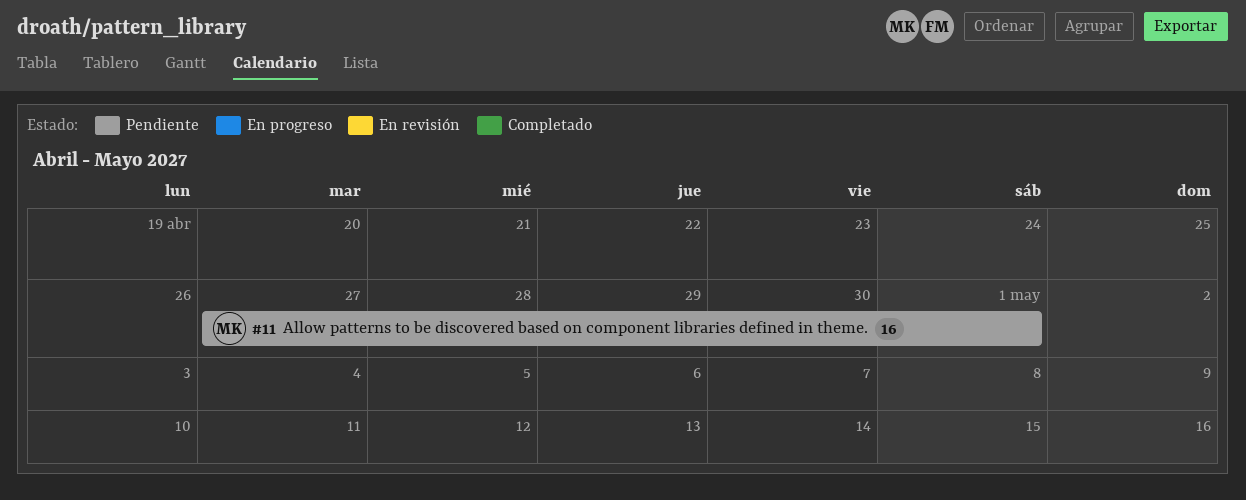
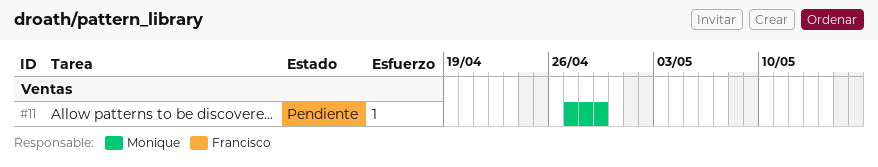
#11, estimate: 16 -> 1
#11, due: May 1 -> Apr 29

